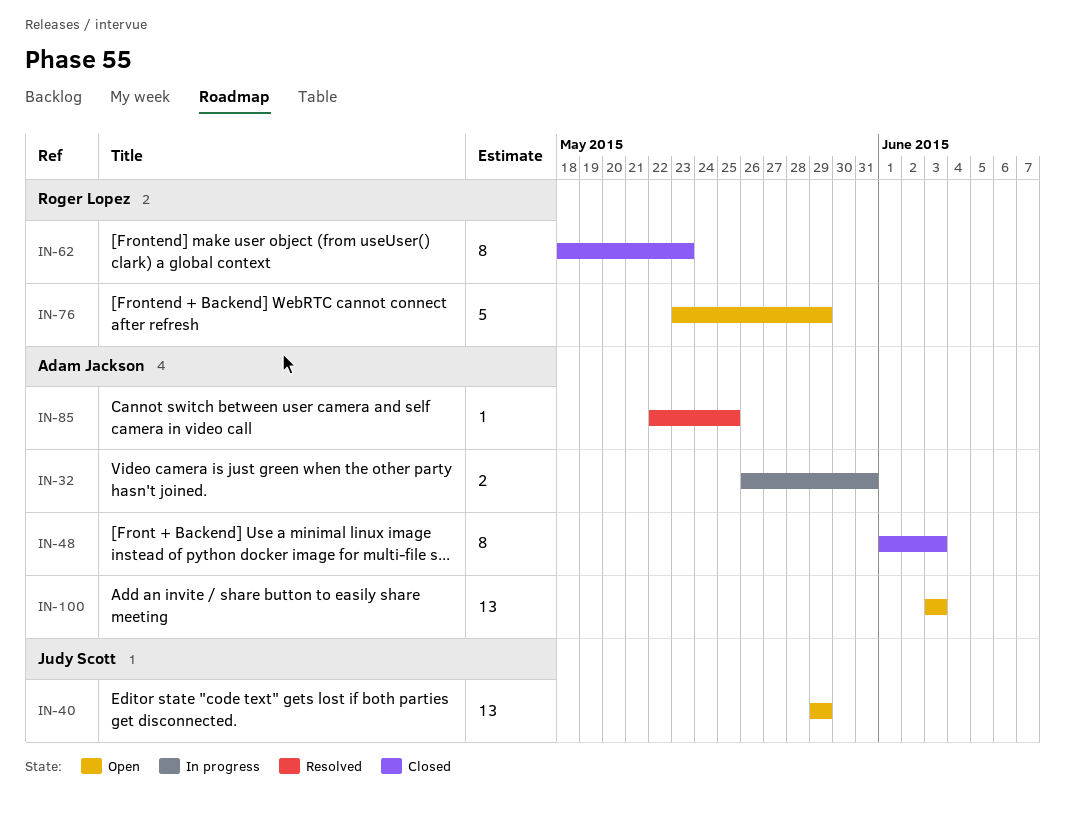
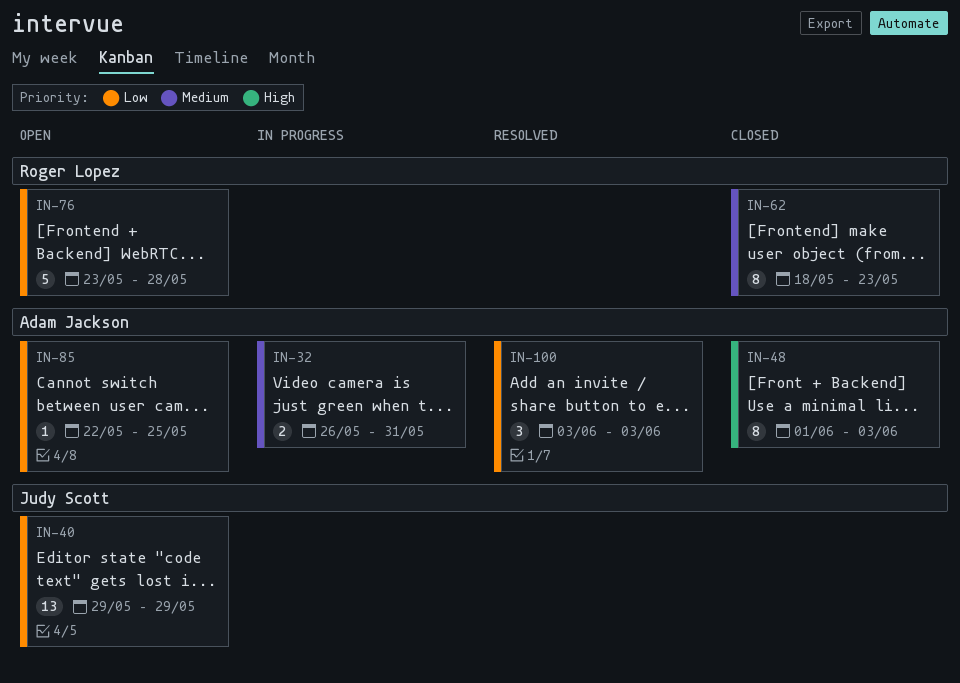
IN-76, due: May 29 -> May 28
IN-85, status: Resolved -> Open
IN-100, status: Open -> Resolved
IN-100, estimate: 13 -> 3

